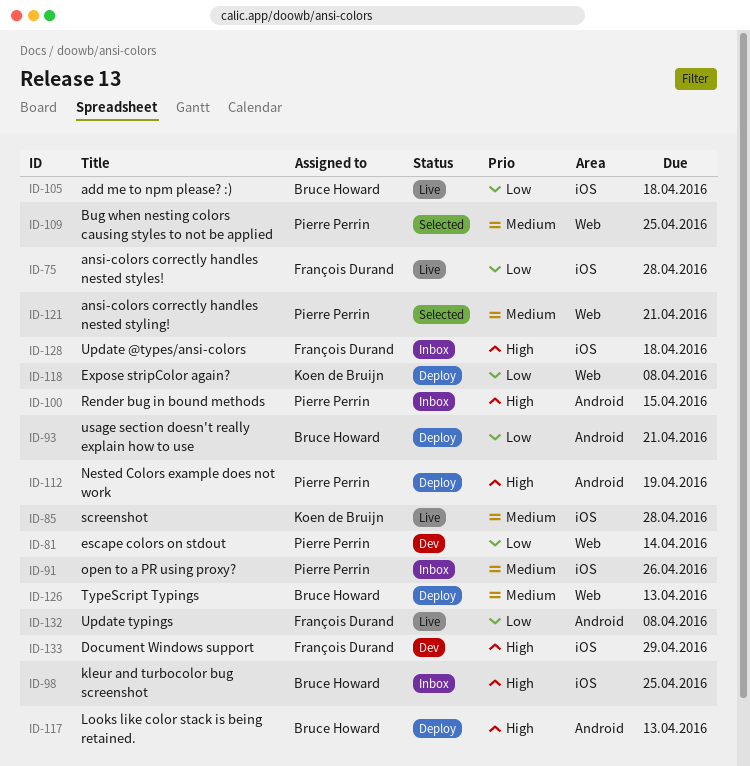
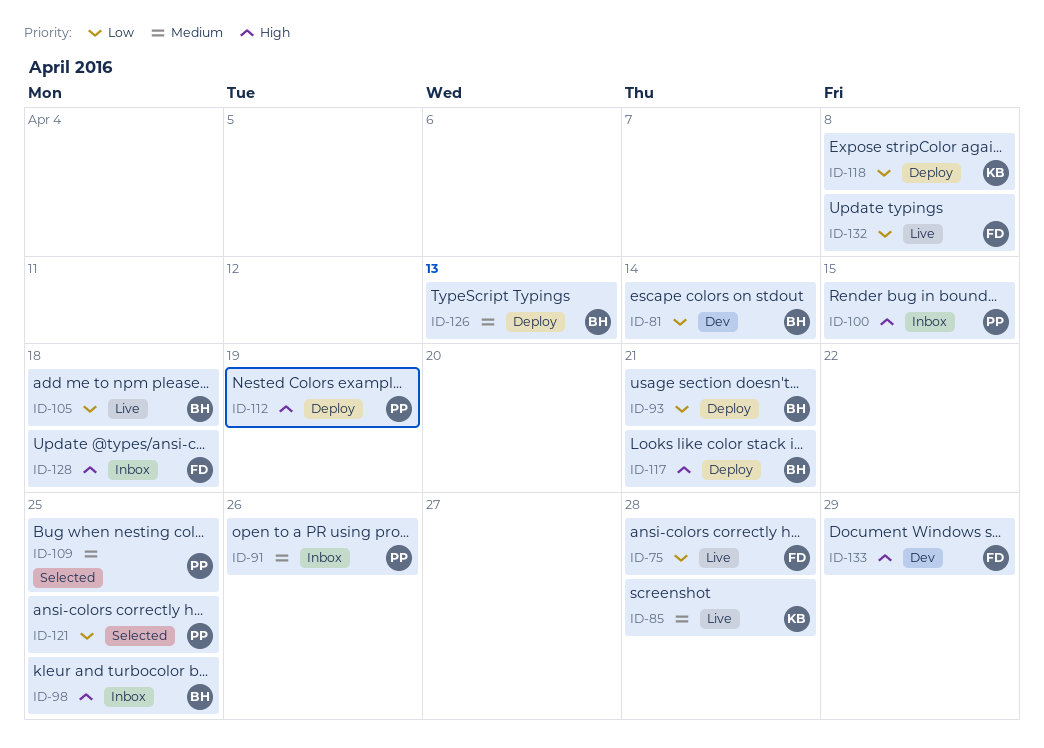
ID-81, owner: Pierre Perrin -> Bruce Howard
ID-117, due: Apr 13 -> Apr 21
ID-121, priority: Medium -> Low
ID-121, due: Apr 21 -> Apr 25

